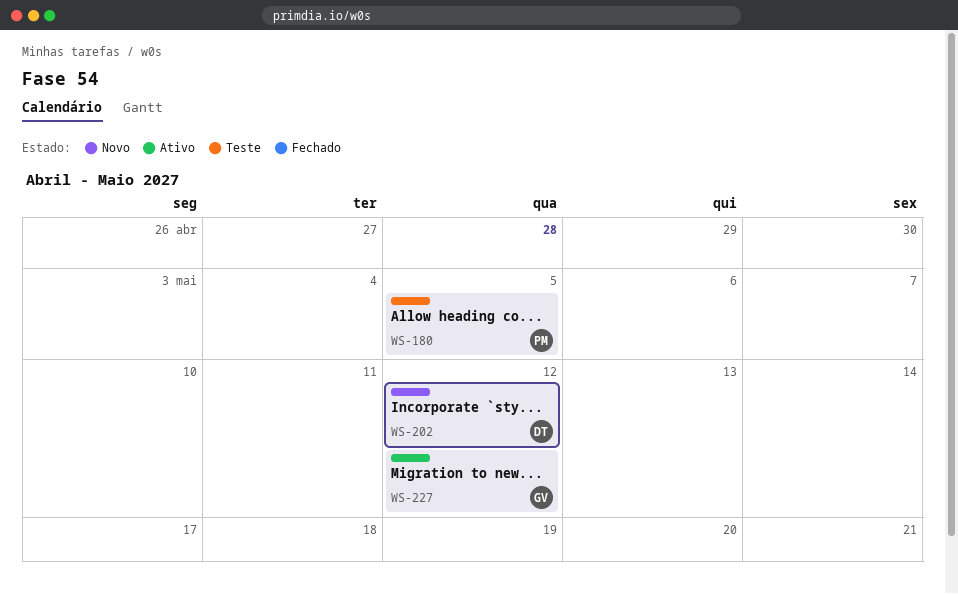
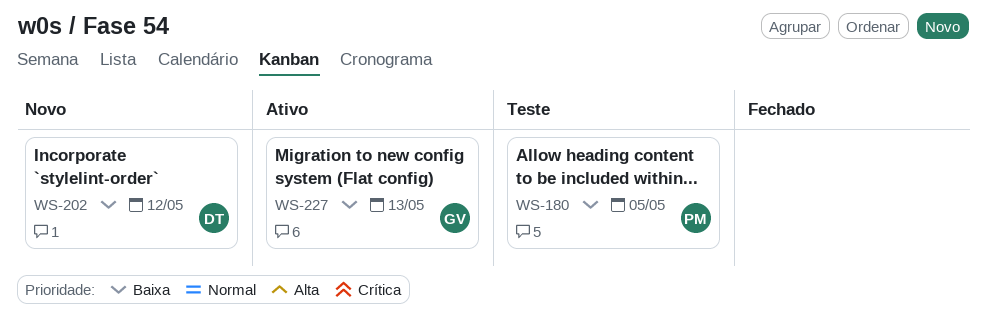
WS-227, due: May 12 -> May 13

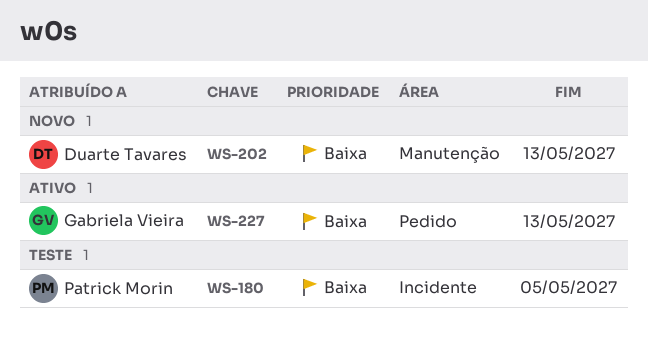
WS-202, due: May 12 -> May 13

